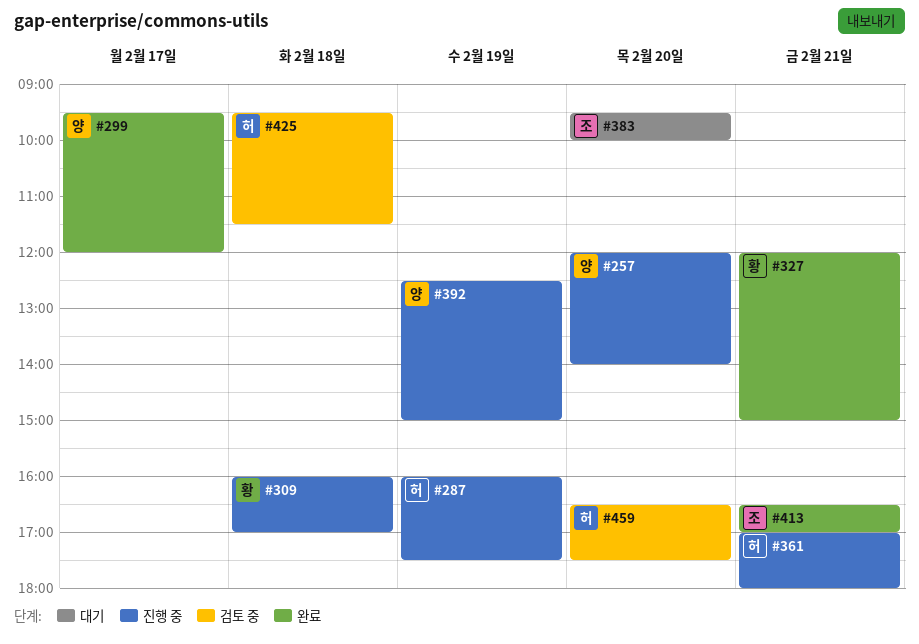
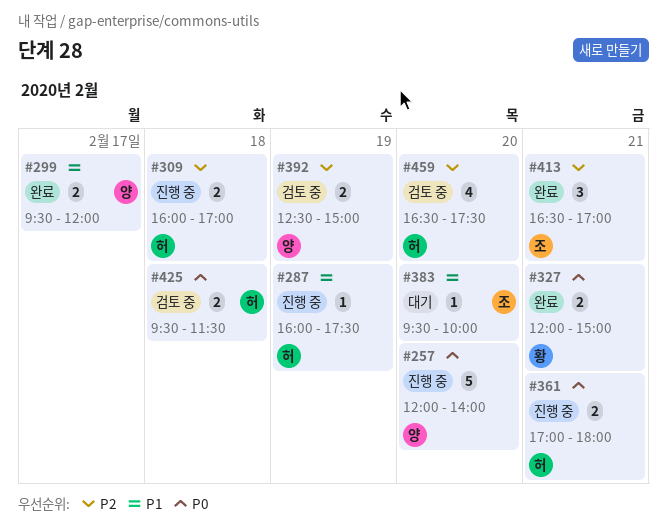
#309, owner: 황 -> 허
#392, status: 진행 중 -> 검토 중

